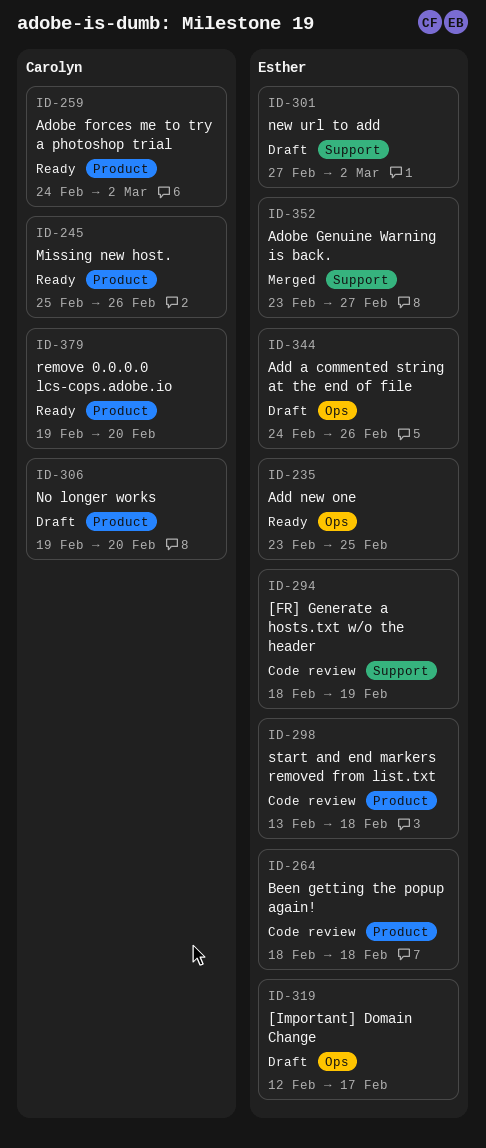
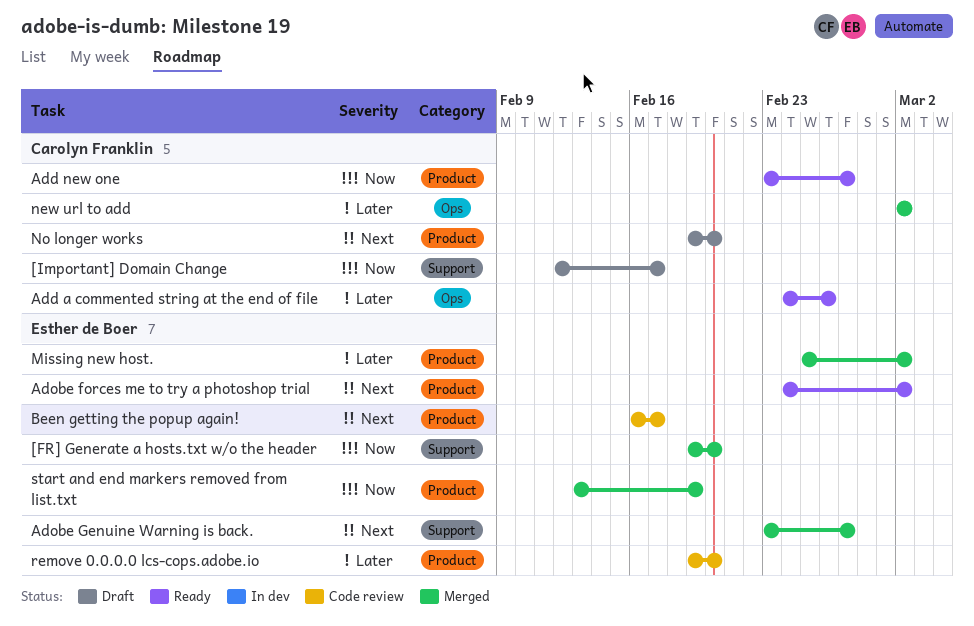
[FR] Generate a hosts.txt w/o the header, status: Code review -> Merged
[FR] Generate a hosts.txt w/o the header, start: Feb 18 -> Feb 19
[FR] Generate a hosts.txt w/o the header, due: Feb 19 -> Feb 20
[Important] Domain Change, owner: Esther de Boer -> Carolyn Franklin
[Important] Domain Change, label: Ops -> Support
Add a commented string at the end of file, status: Draft -> Ready
Add a commented string at the end of file, owner: Esther de Boer -> Carolyn Franklin
Add new one, owner: Esther de Boer -> Carolyn Franklin
Add new one, label: Ops -> Product
Add new one, due: Feb 25 -> Feb 27
Adobe forces me to try a photoshop trial, owner: Carolyn Franklin -> Esther de Boer
Been getting the popup again!, start: Feb 18 -> Feb 16
Been getting the popup again!, due: Feb 18 -> Feb 17
Missing new host., status: Ready -> Merged
Missing new host., owner: Carolyn Franklin -> Esther de Boer
Missing new host., due: Feb 26 -> Mar 2
new url to add, status: Draft -> Merged
new url to add, owner: Esther de Boer -> Carolyn Franklin
new url to add, label: Support -> Ops
new url to add, start: Feb 27 -> Mar 2
remove 0.0.0.0 lcs-cops.adobe.io, status: Ready -> Code review
remove 0.0.0.0 lcs-cops.adobe.io, owner: Carolyn Franklin -> Esther de Boer
start and end markers removed from list.txt, status: Code review -> Merged
start and end markers removed from list.txt, due: Feb 18 -> Feb 19

